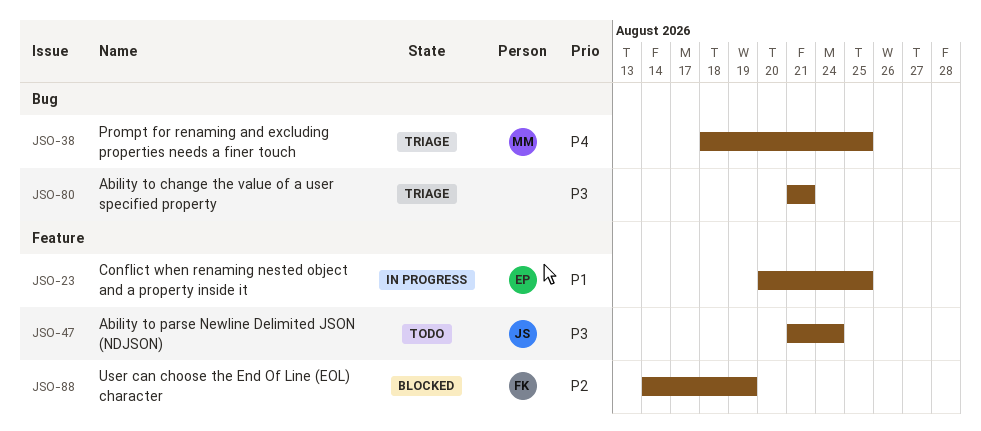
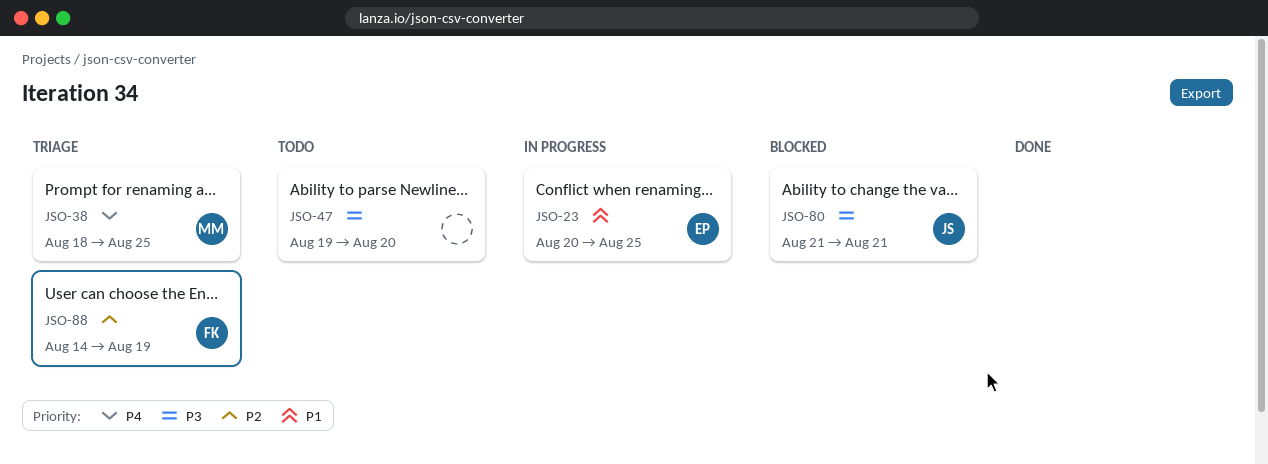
JSO-47, owner: JS -> none
JSO-47, start: Aug 21 -> Aug 19
JSO-47, due: Aug 24 -> Aug 20
JSO-80, status: Triage -> Blocked
JSO-80, owner: none -> JS
JSO-88, status: Blocked -> Triage

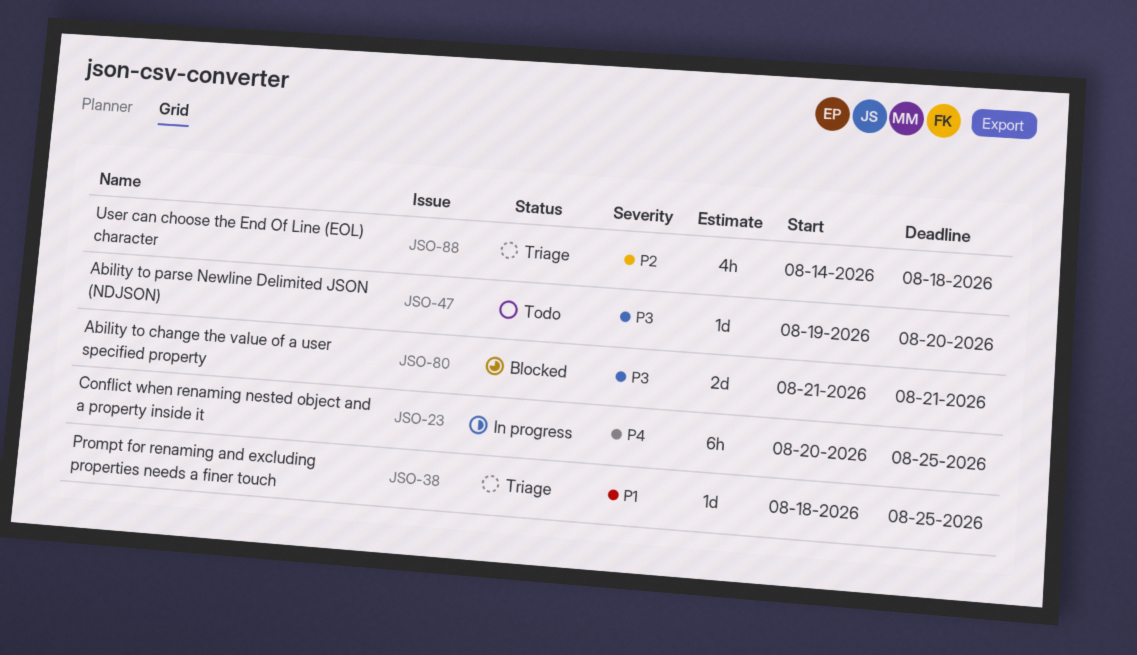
JSO-23, priority: P1 -> P4
JSO-38, priority: P4 -> P1
JSO-88, due: Aug 19 -> Aug 18

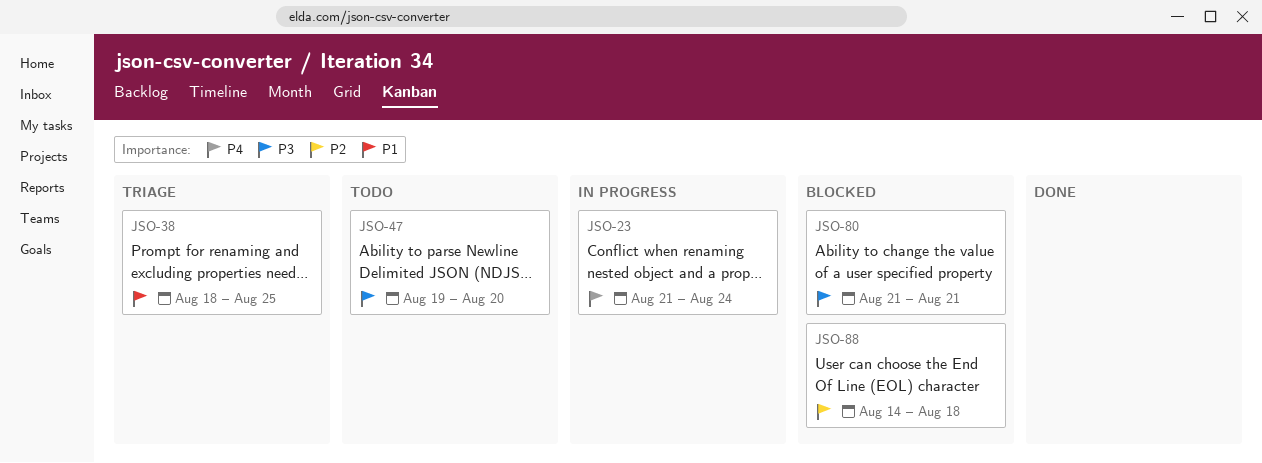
JSO-23, start: Aug 20 -> Aug 21
JSO-23, due: Aug 25 -> Aug 24
JSO-88, status: Triage -> Blocked

